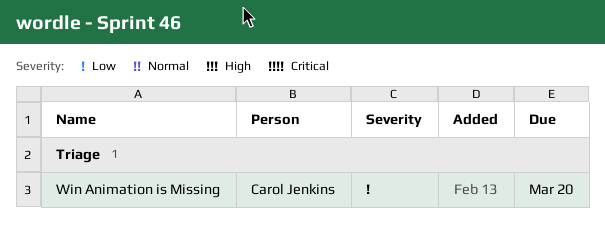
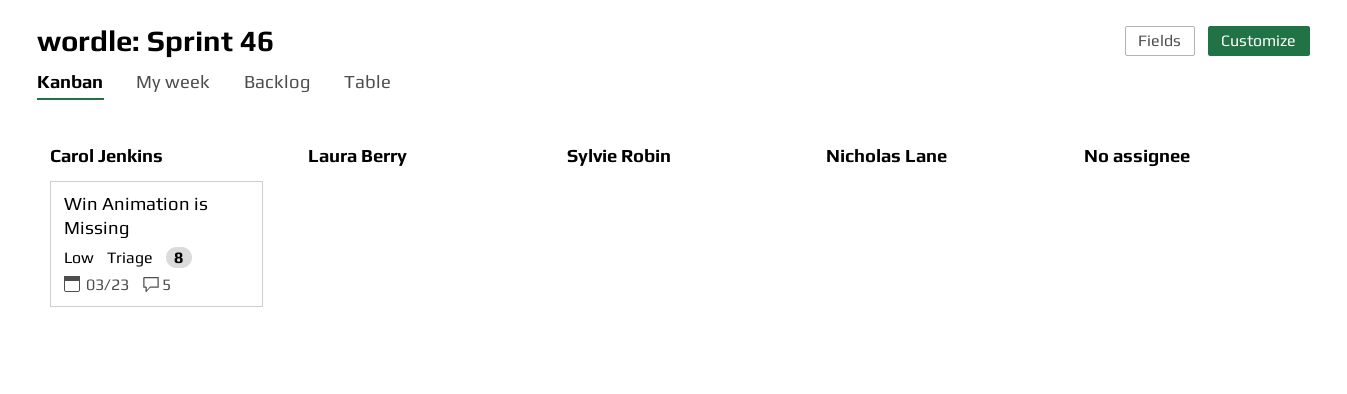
Win Animation is Missing, due: Mar 20 -> Mar 23

